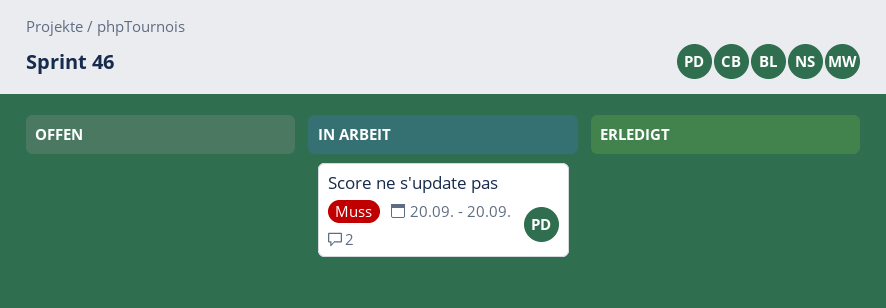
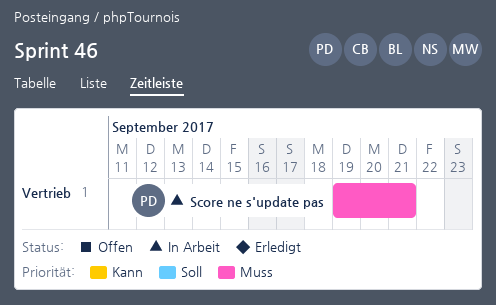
Score ne s'update pas, start: Sep 20 -> Sep 19
Score ne s'update pas, due: Sep 20 -> Sep 21

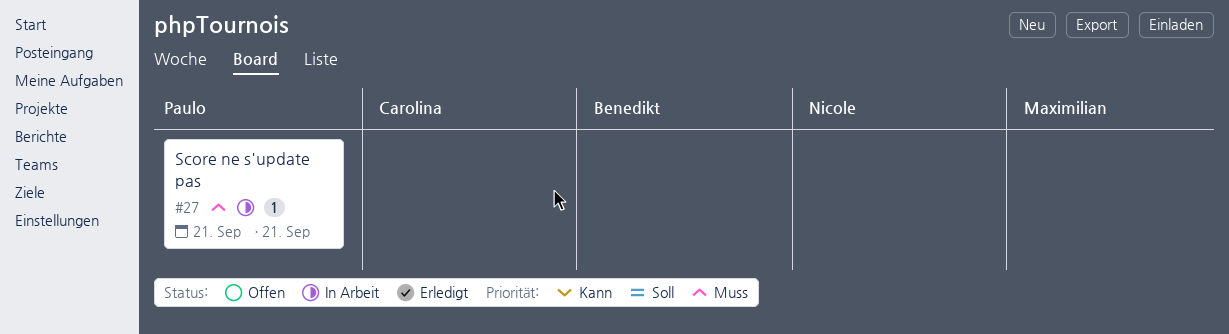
Score ne s'update pas, start: Sep 19 -> Sep 21

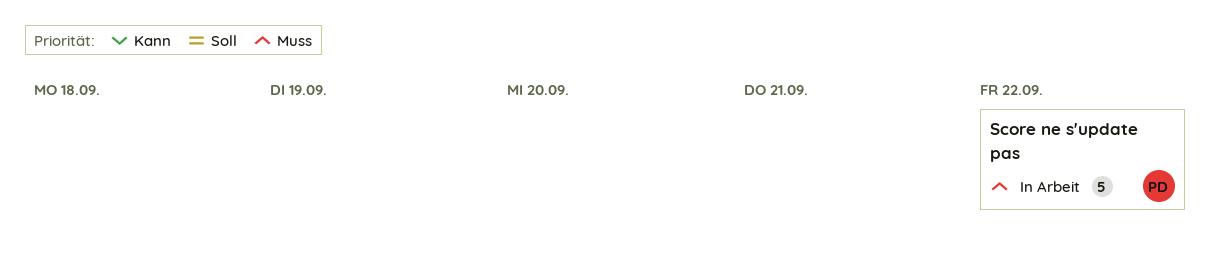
Score ne s'update pas, estimate: 1 -> 5
Score ne s'update pas, due: Sep 21 -> Sep 22

